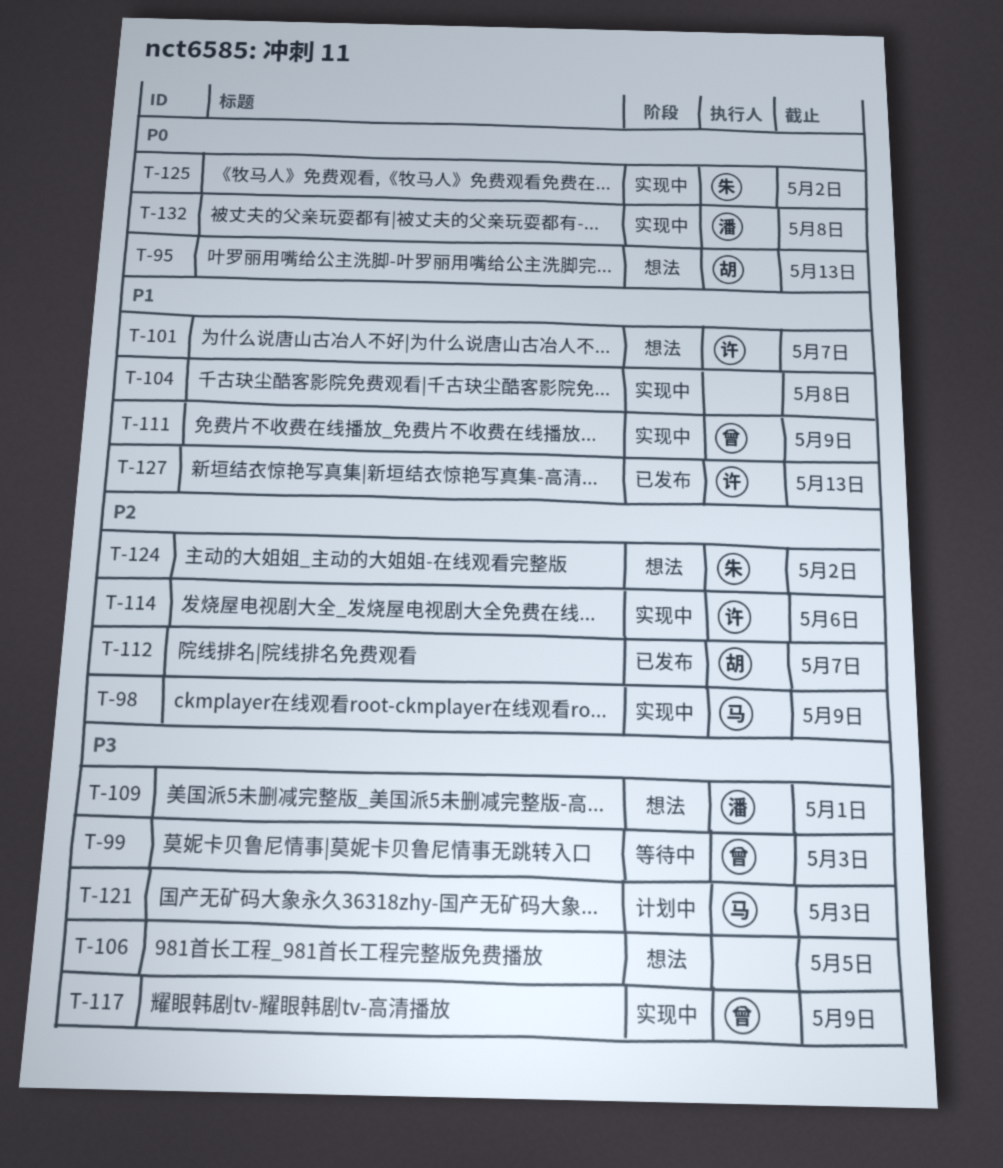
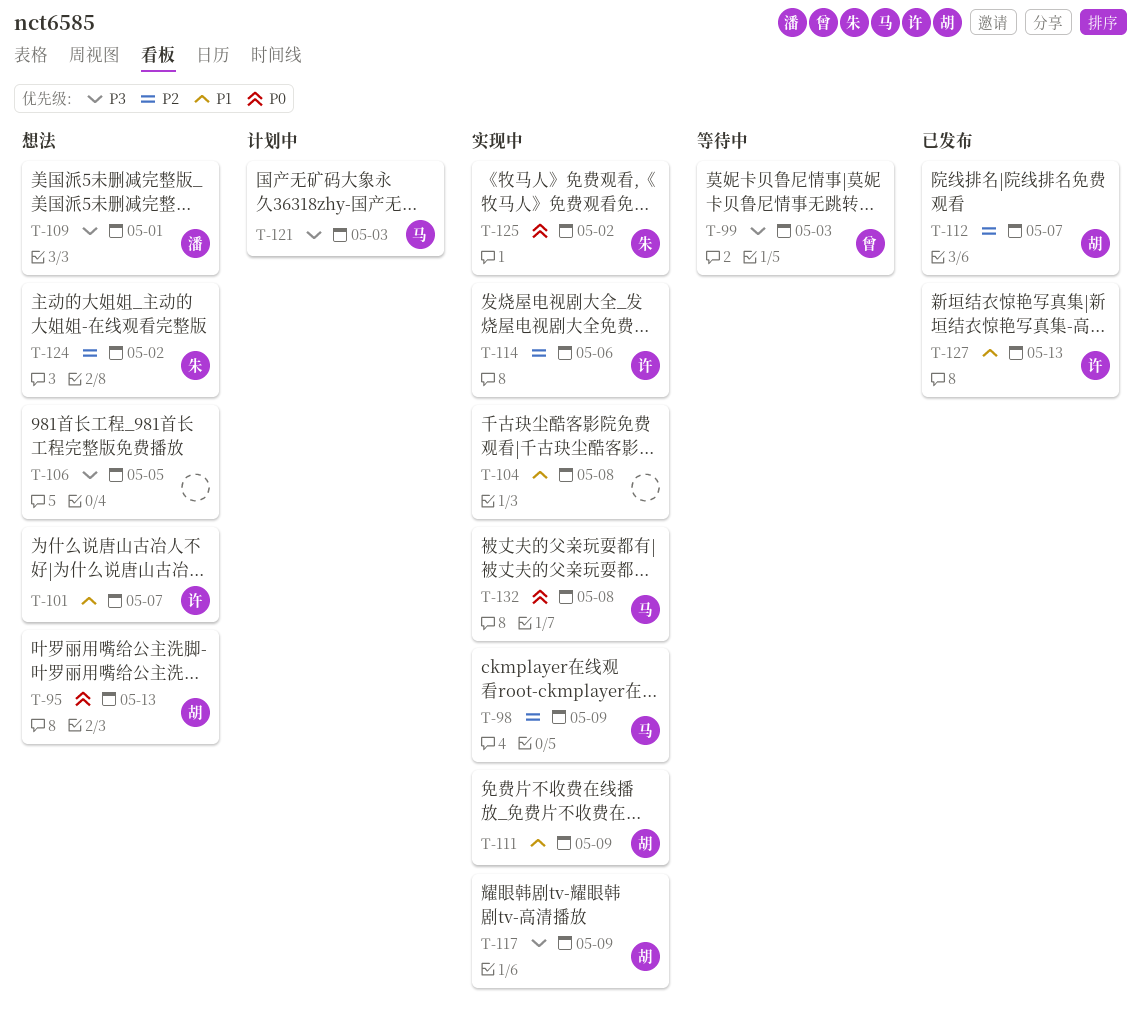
T-111, owner: 曾 -> 胡
T-117, owner: 曾 -> 胡
T-132, owner: 潘 -> 马

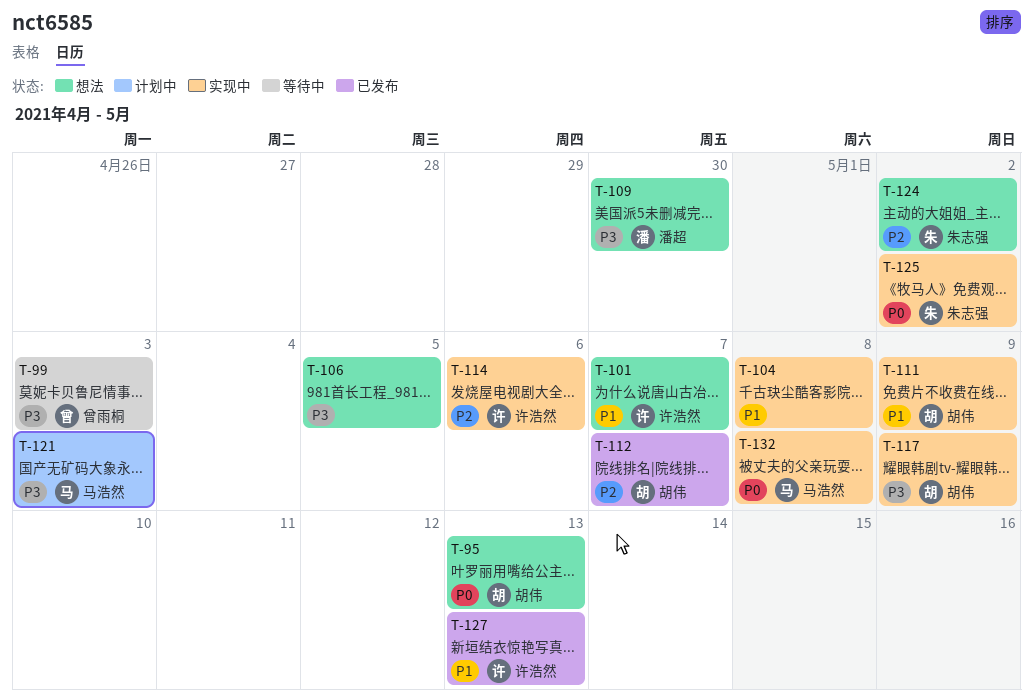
T-98: present -> none
T-109, due: May 1 -> Apr 30

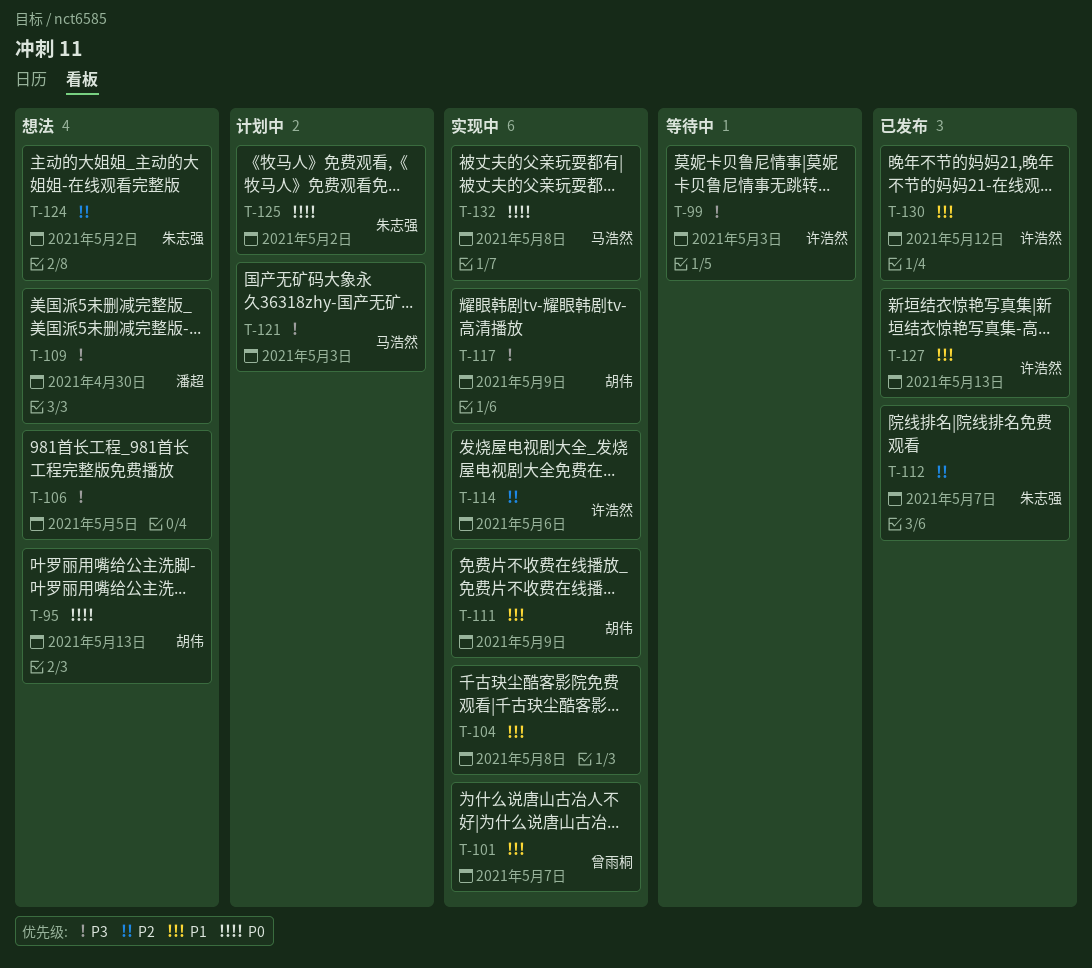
T-99, owner: 曾雨桐 -> 许浩然
T-101, status: 想法 -> 实现中
T-101, owner: 许浩然 -> 曾雨桐
T-112, owner: 胡伟 -> 朱志强
T-125, status: 实现中 -> 计划中
T-130: none -> present

